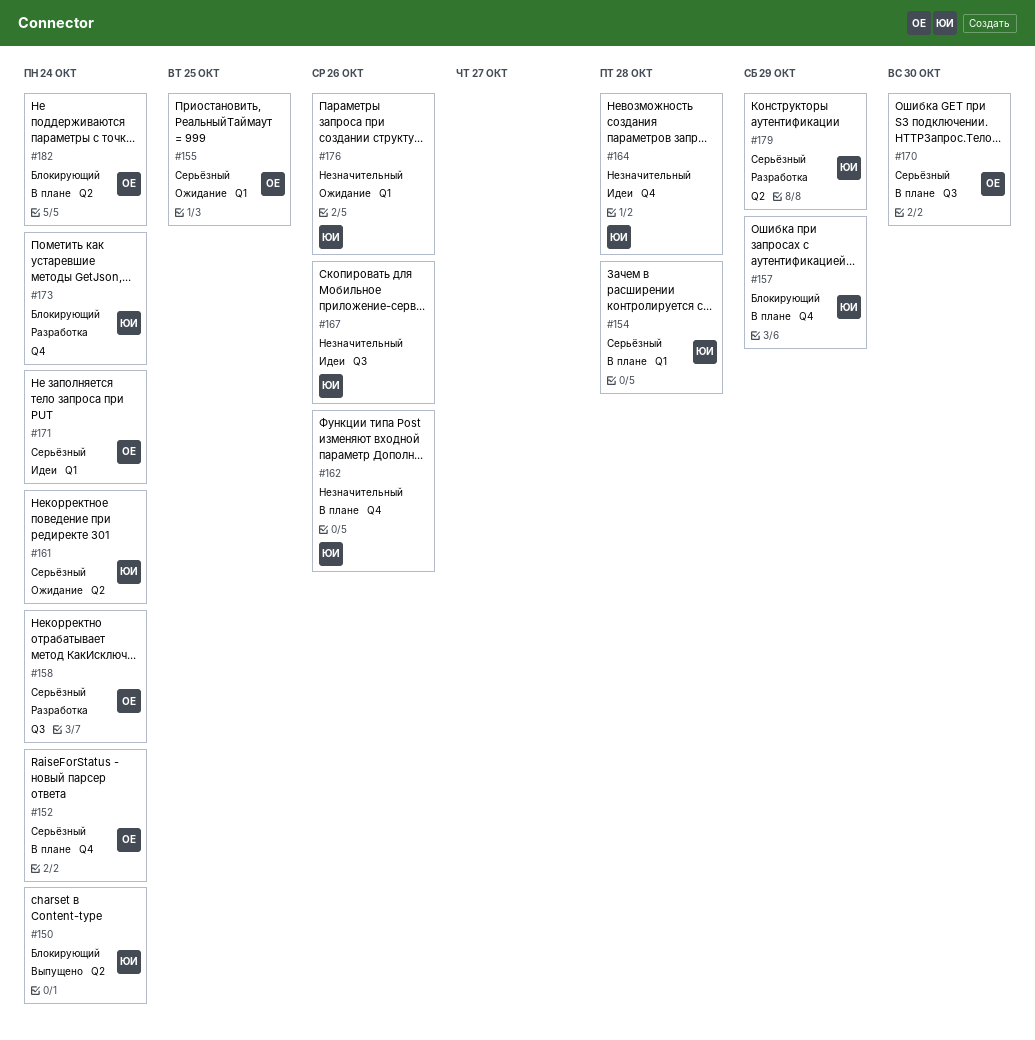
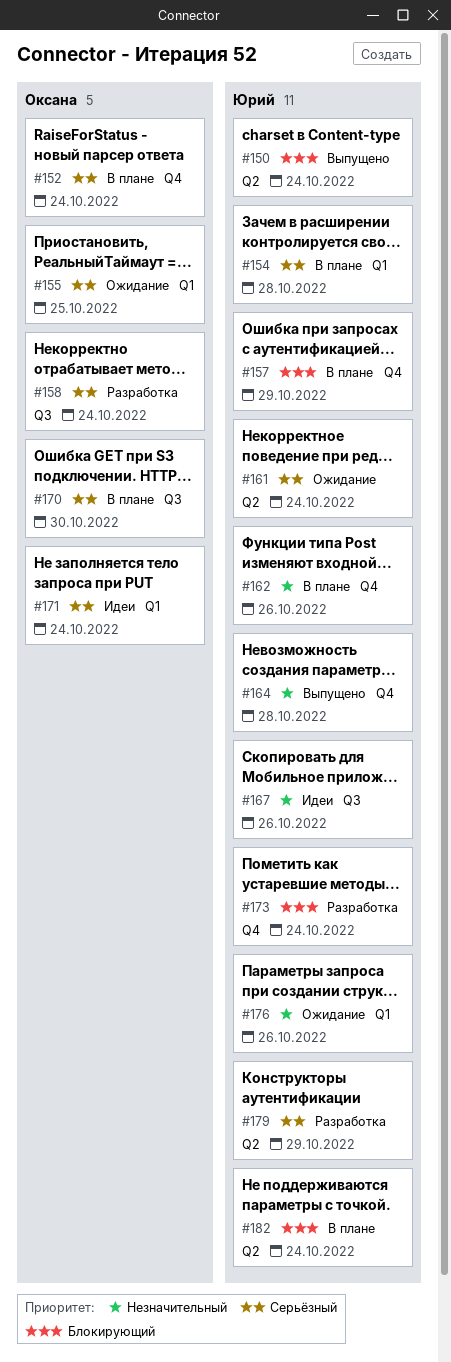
#164, status: Идеи -> Выпущено
#182, owner: Оксана -> Юрий

